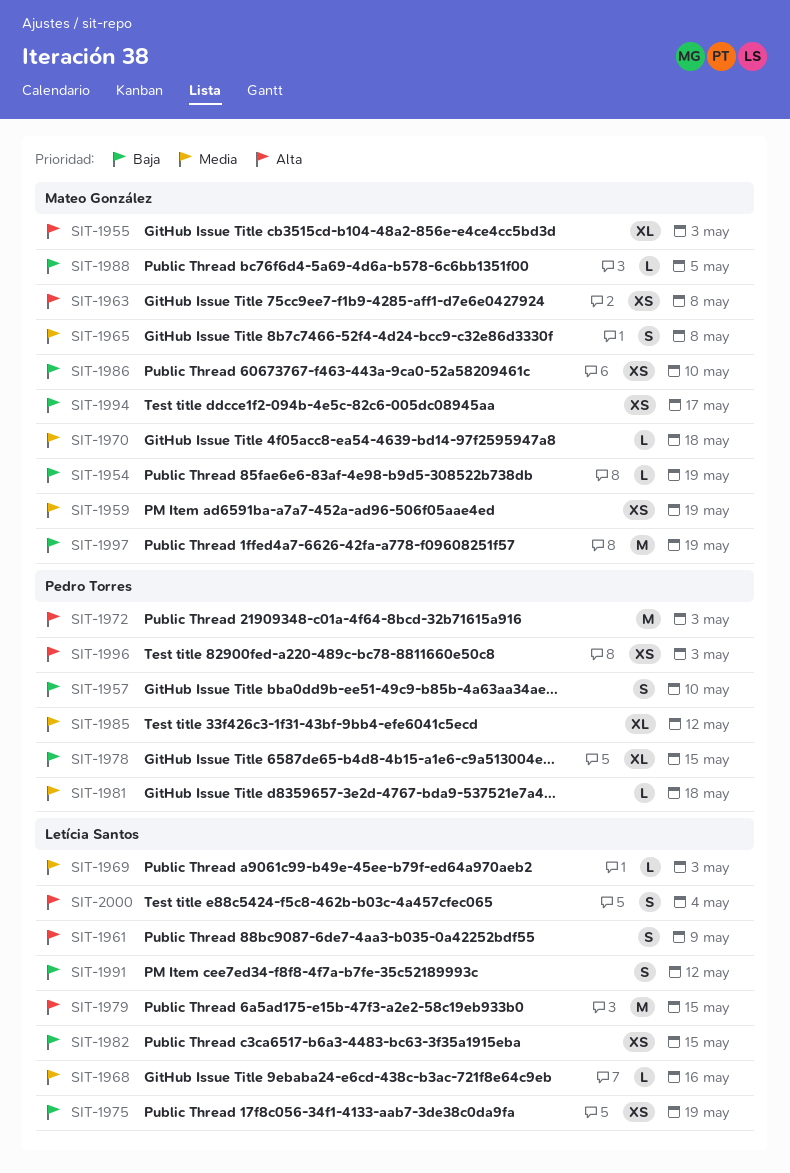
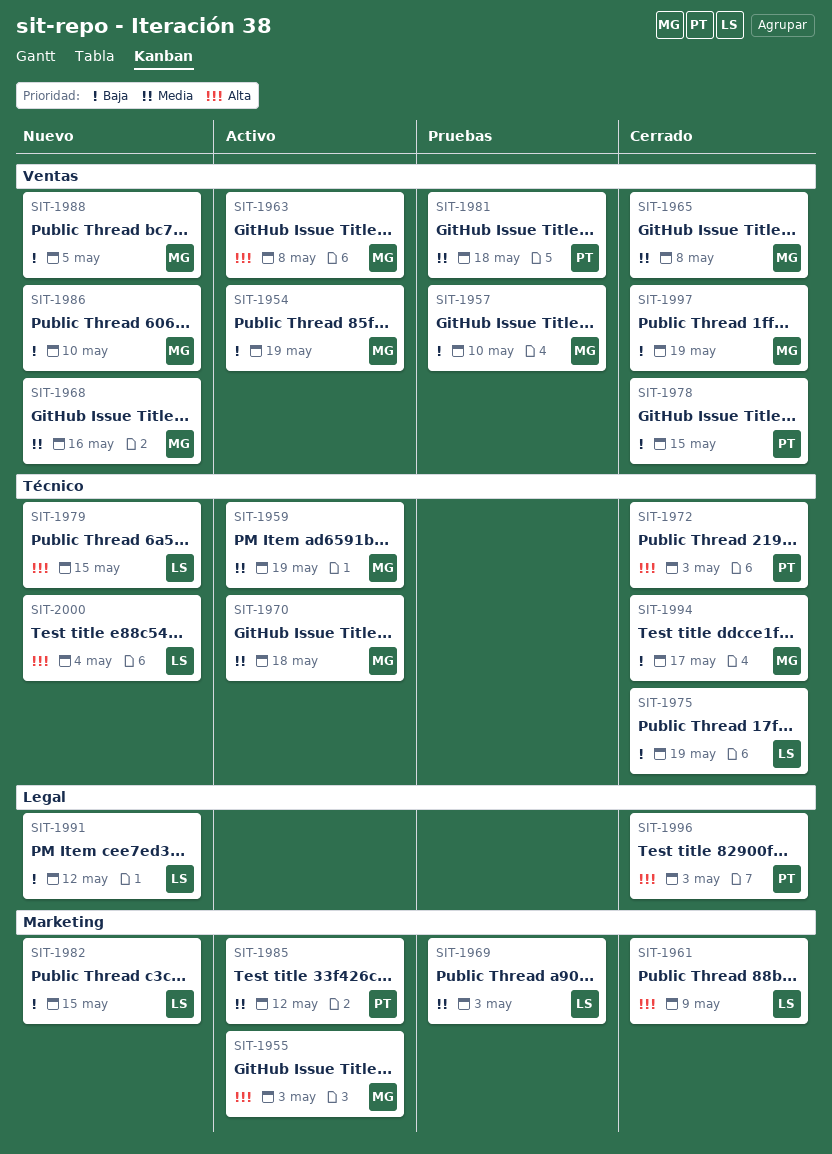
SIT-1957, owner: Pedro Torres -> Mateo González
SIT-1968, owner: Letícia Santos -> Mateo González

